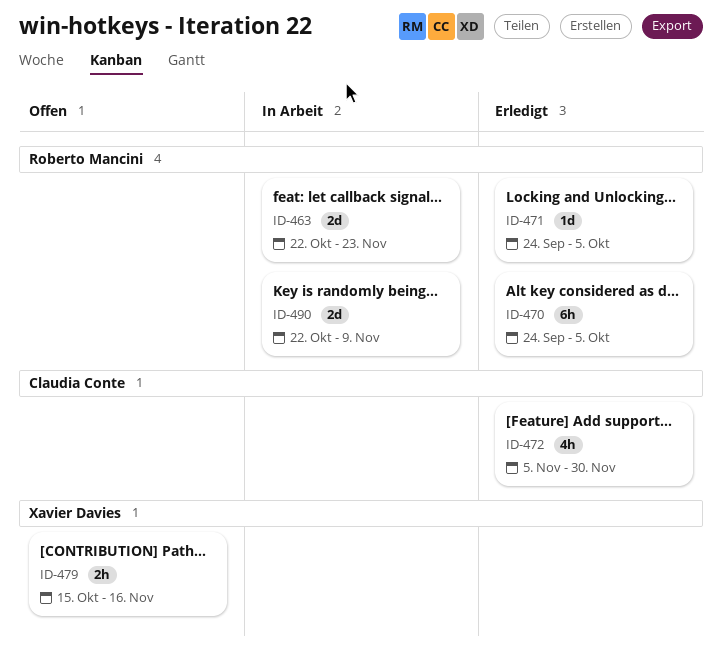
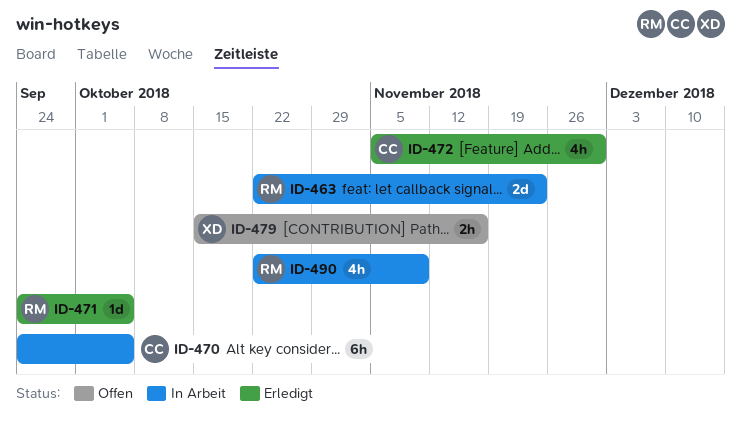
ID-470, status: Erledigt -> In Arbeit
ID-470, owner: Roberto Mancini -> Claudia Conte
ID-490, estimate: 2d -> 4h

